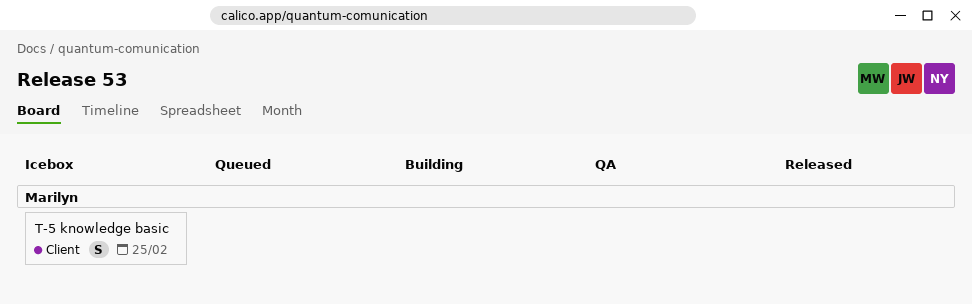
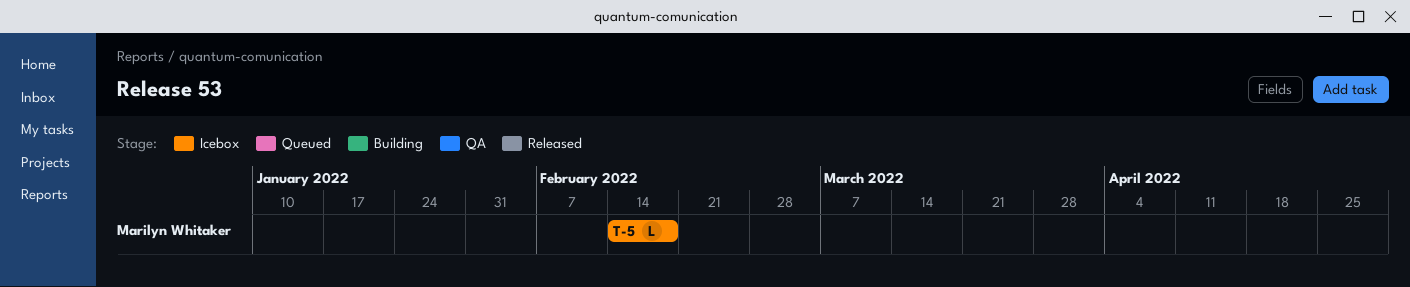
T-5, estimate: S -> L
T-5, due: Feb 25 -> Feb 18

